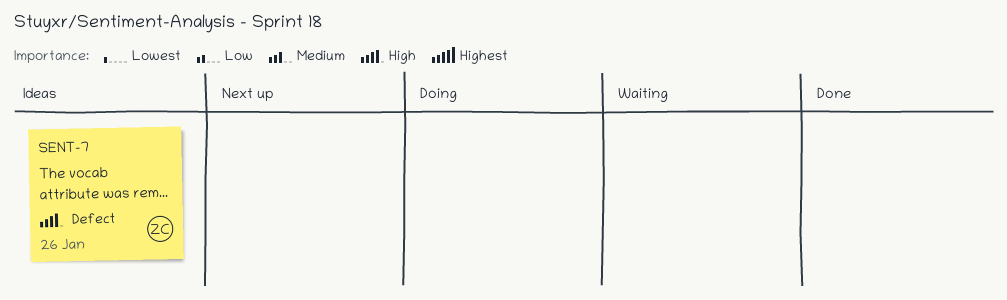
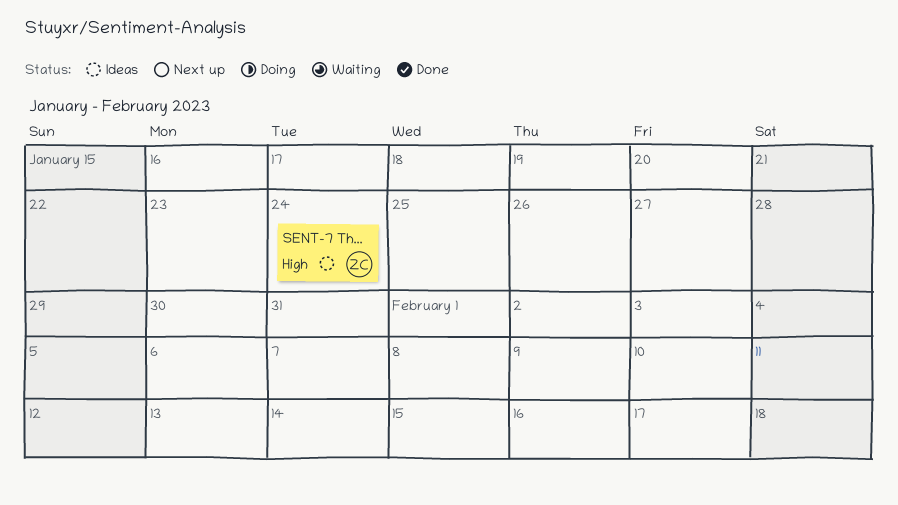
SENT-7, due: Jan 26 -> Jan 24

